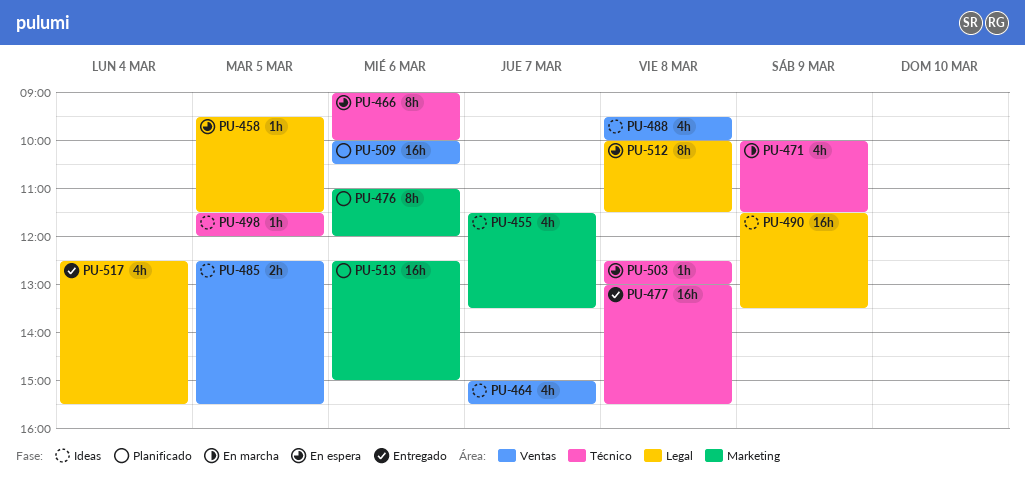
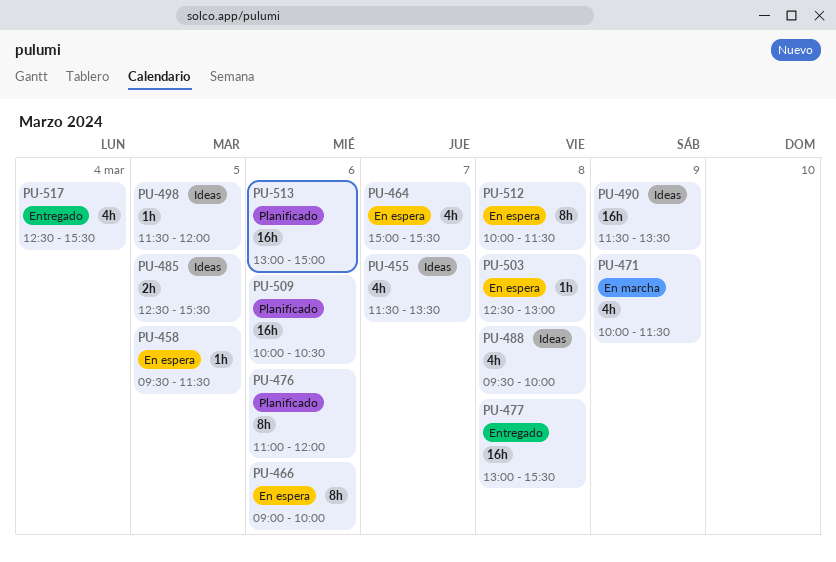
PU-464, status: Ideas -> En espera
PU-513, begins: 12:30 -> 13:00

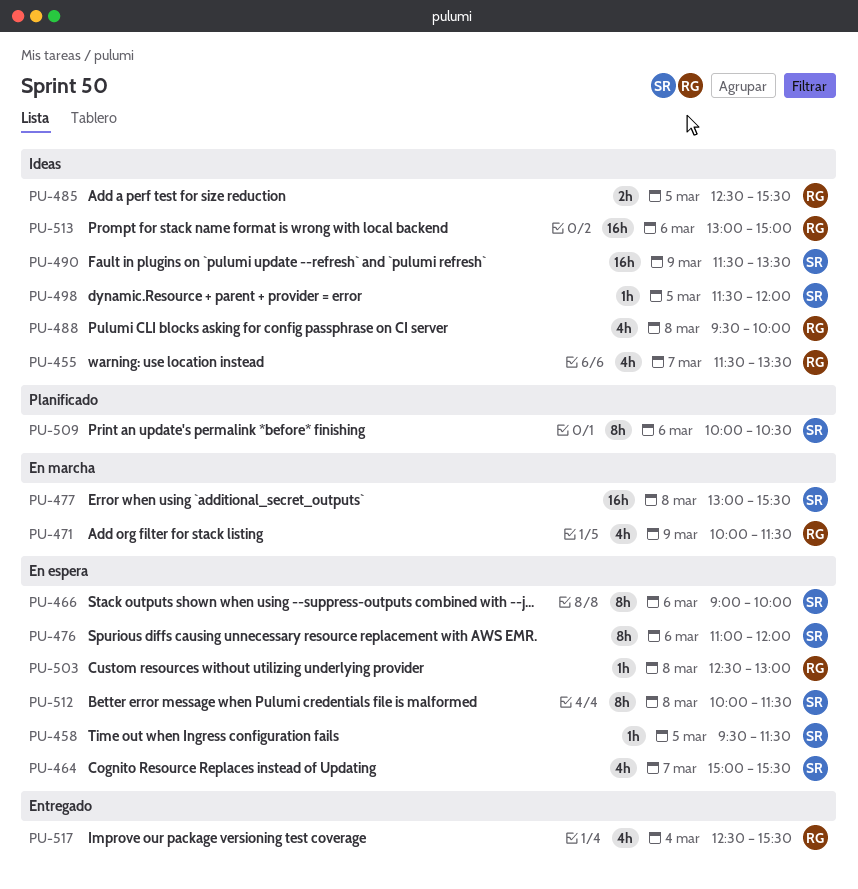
PU-476, status: Planificado -> En espera
PU-477, status: Entregado -> En marcha
PU-509, estimate: 16h -> 8h
PU-513, status: Planificado -> Ideas

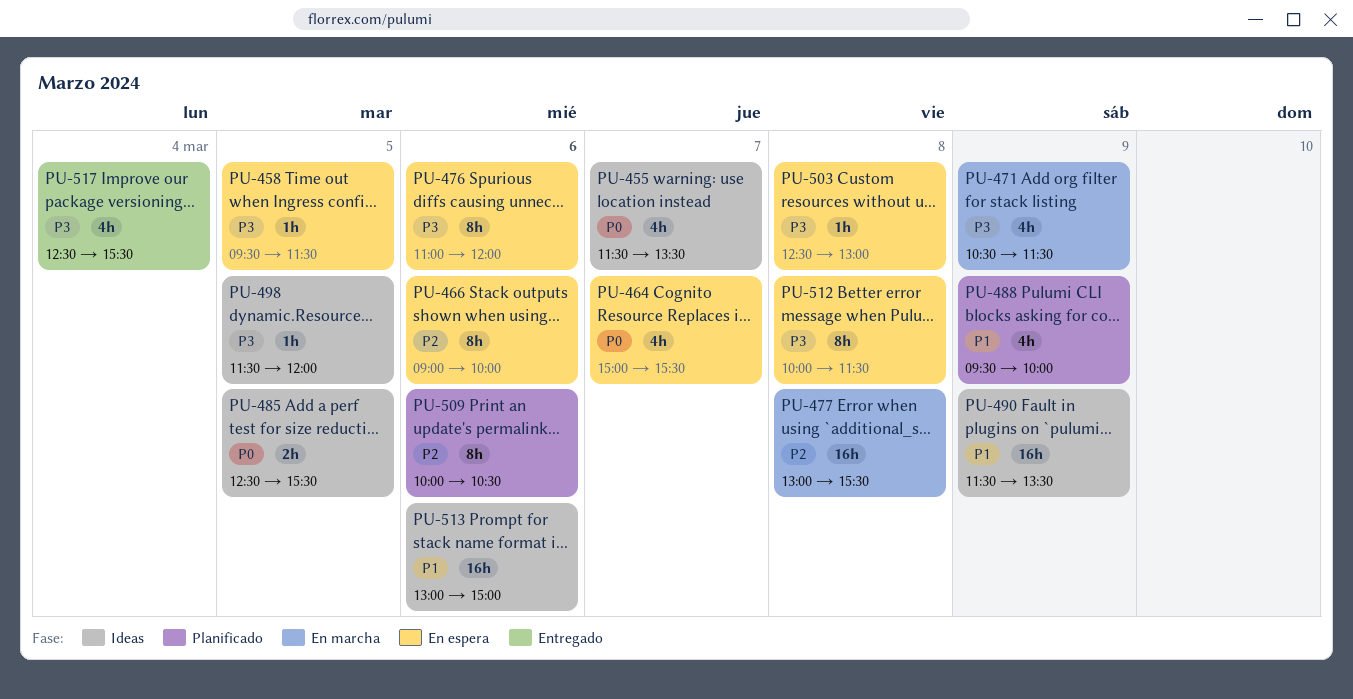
PU-471, begins: 10:00 -> 10:30
PU-488, status: Ideas -> Planificado
PU-488, day: Mar 8 -> Mar 9

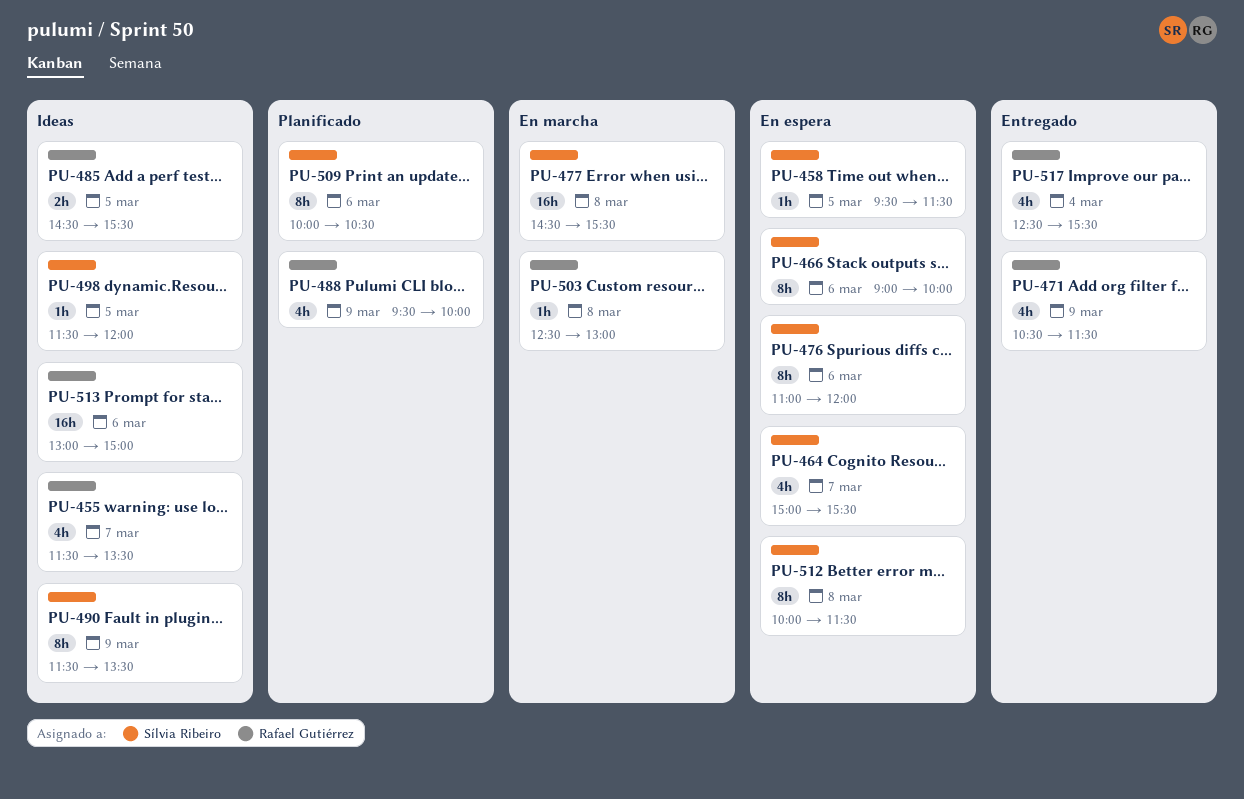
PU-471, status: En marcha -> Entregado
PU-477, begins: 13:00 -> 14:30
PU-485, begins: 12:30 -> 14:30
PU-490, estimate: 16h -> 8h
PU-503, status: En espera -> En marcha

